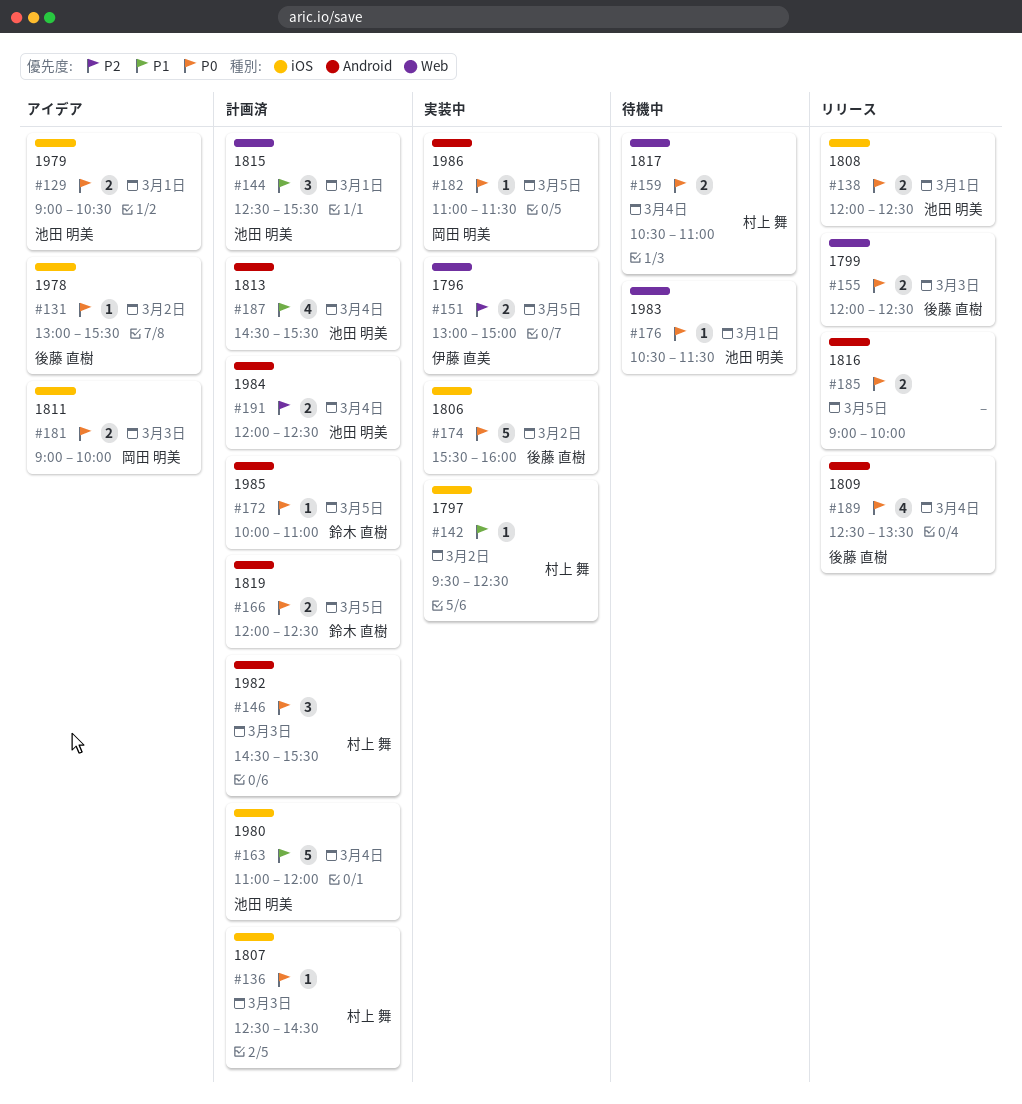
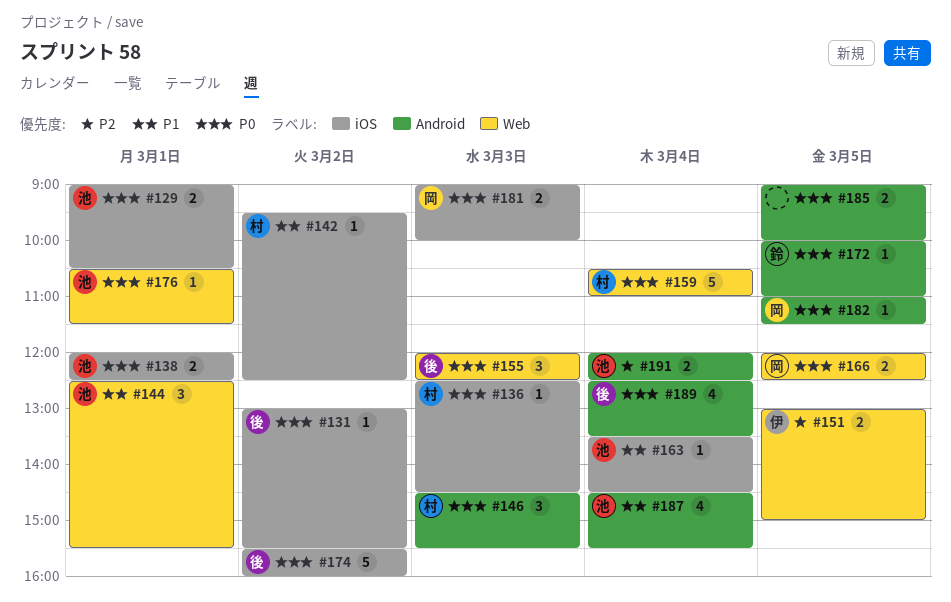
#155, estimate: 2 -> 3
#159, estimate: 2 -> 5
#163, estimate: 5 -> 1
#163, begins: 11:00 -> 13:30
#163, ends: 12:00 -> 14:30
#166, owner: 鈴木 直樹 -> 岡田 明美
#166, label: Android -> Web

